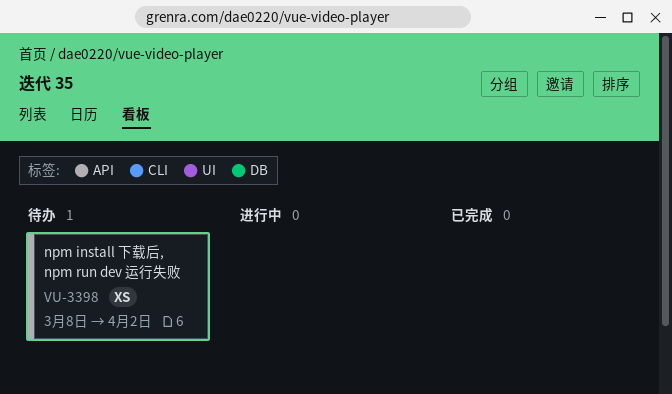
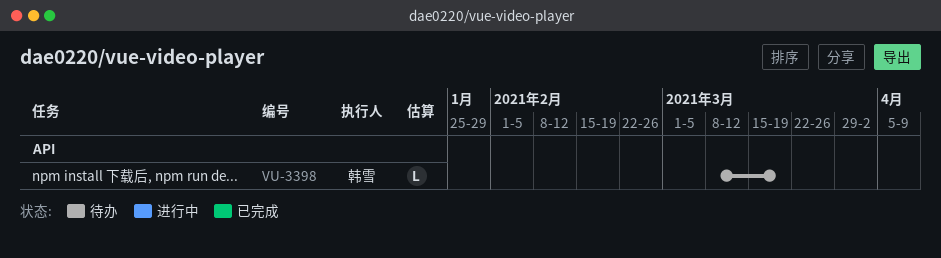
VU-3398, estimate: XS -> L
VU-3398, due: Apr 2 -> Mar 19

